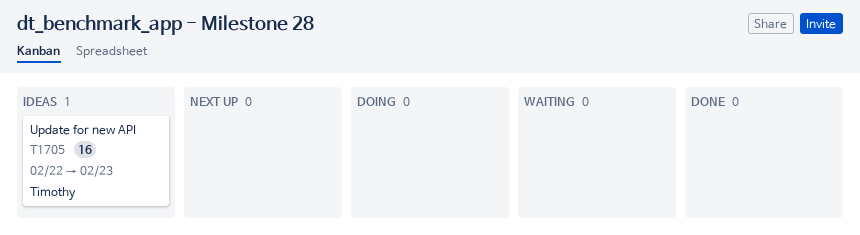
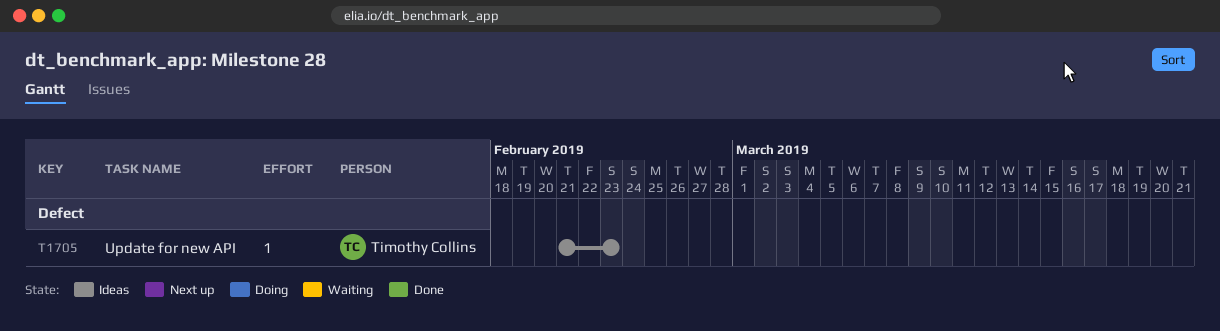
T1705, estimate: 16 -> 1
T1705, start: Feb 22 -> Feb 21

